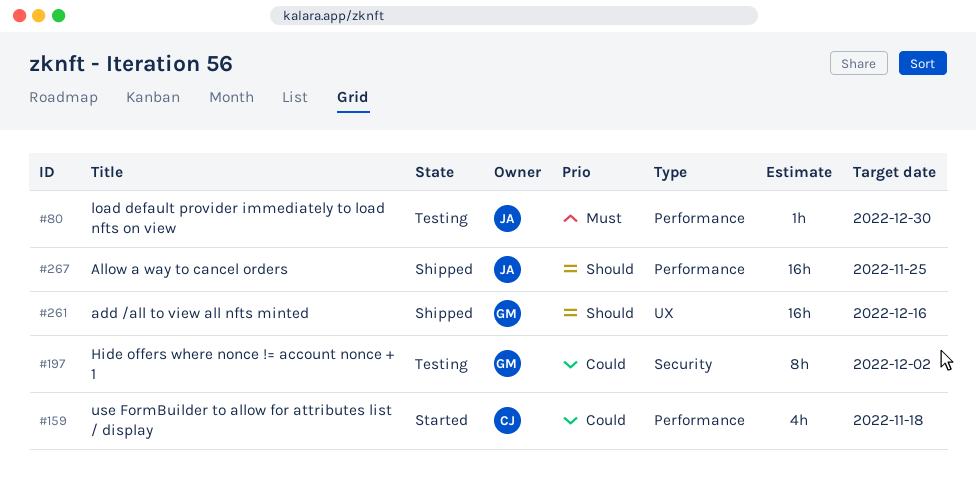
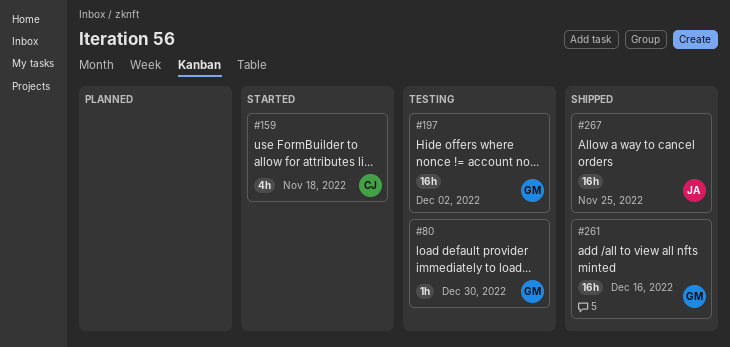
#80, owner: JA -> GM
#197, estimate: 8h -> 16h

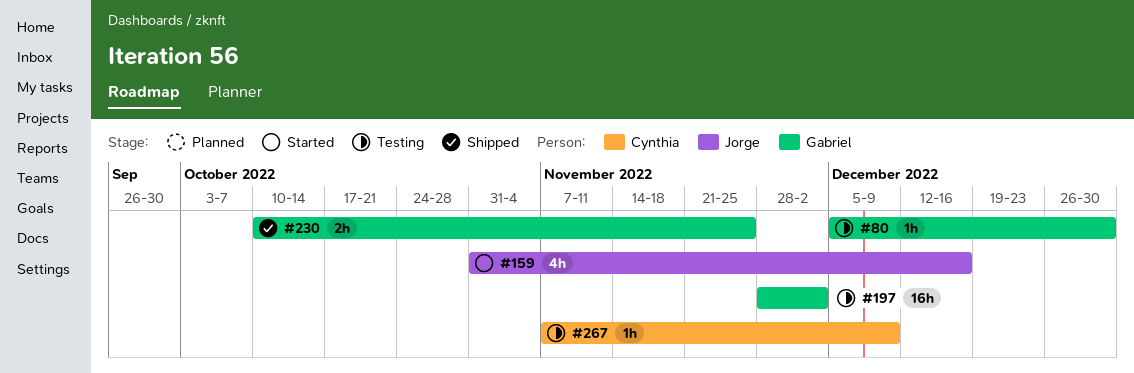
#159, owner: Cynthia -> Jorge
#159, due: Nov 18 -> Dec 16
#230: none -> present
#261: present -> none
#267, status: Shipped -> Testing
#267, owner: Jorge -> Cynthia
#267, estimate: 16h -> 1h
#267, due: Nov 25 -> Dec 9

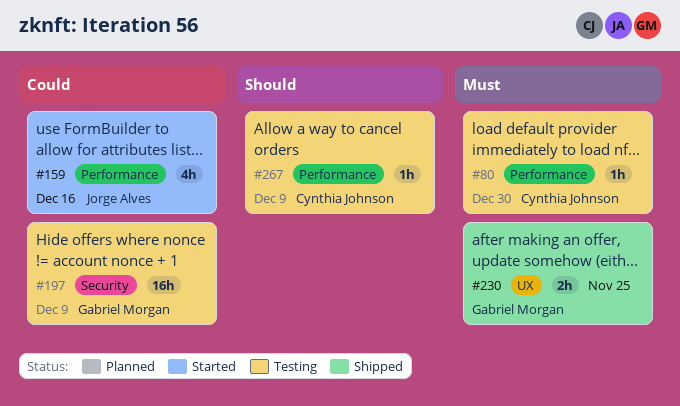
#80, owner: Gabriel Morgan -> Cynthia Johnson
#197, due: Dec 2 -> Dec 9

